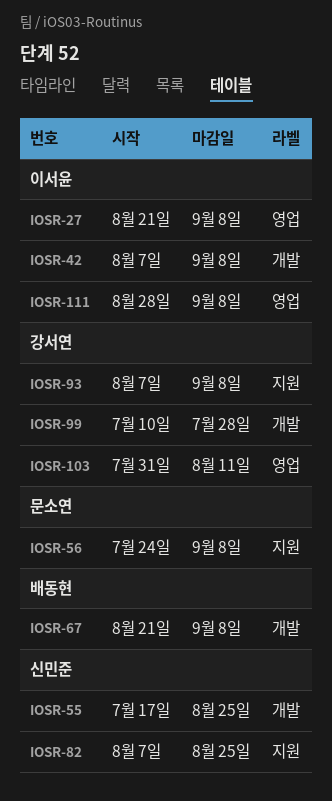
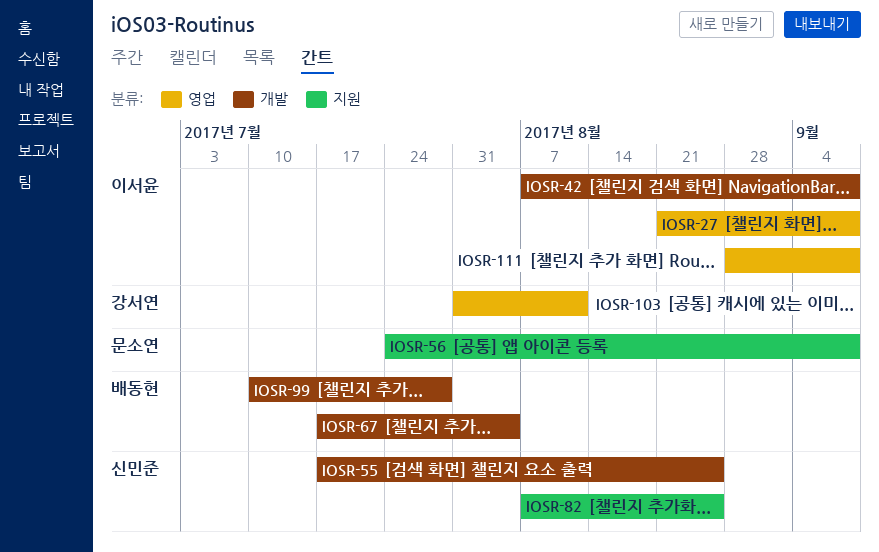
IOSR-67, start: Aug 21 -> Jul 17
IOSR-67, due: Sep 8 -> Aug 4
IOSR-93: present -> none
IOSR-99, owner: 강서연 -> 배동현

